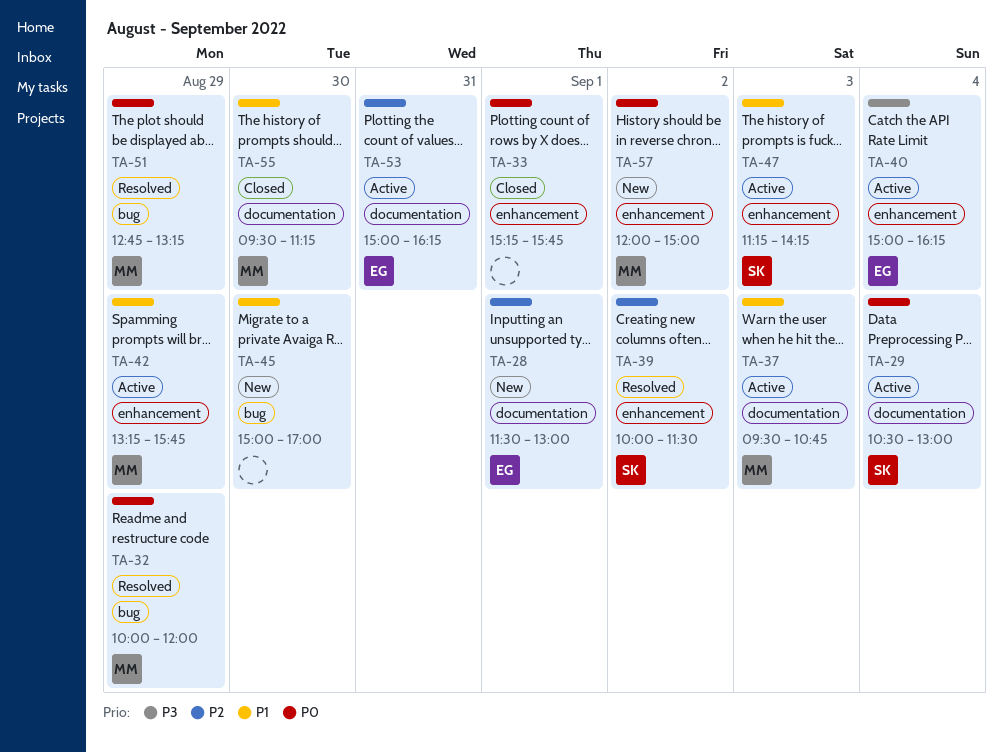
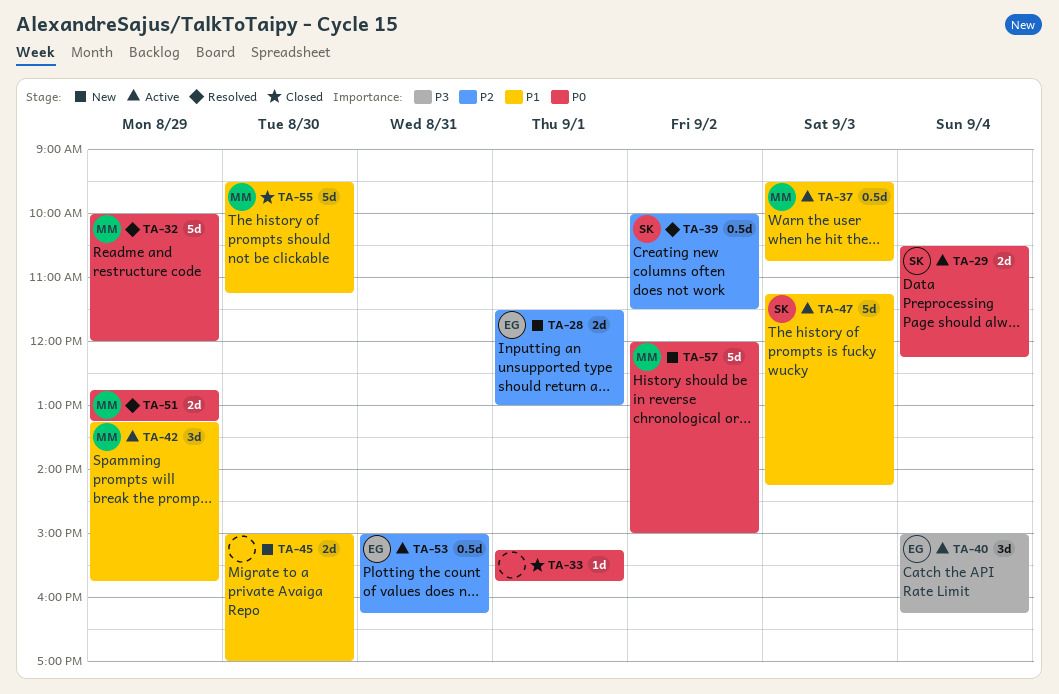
TA-29, ends: 13:00 -> 12:15

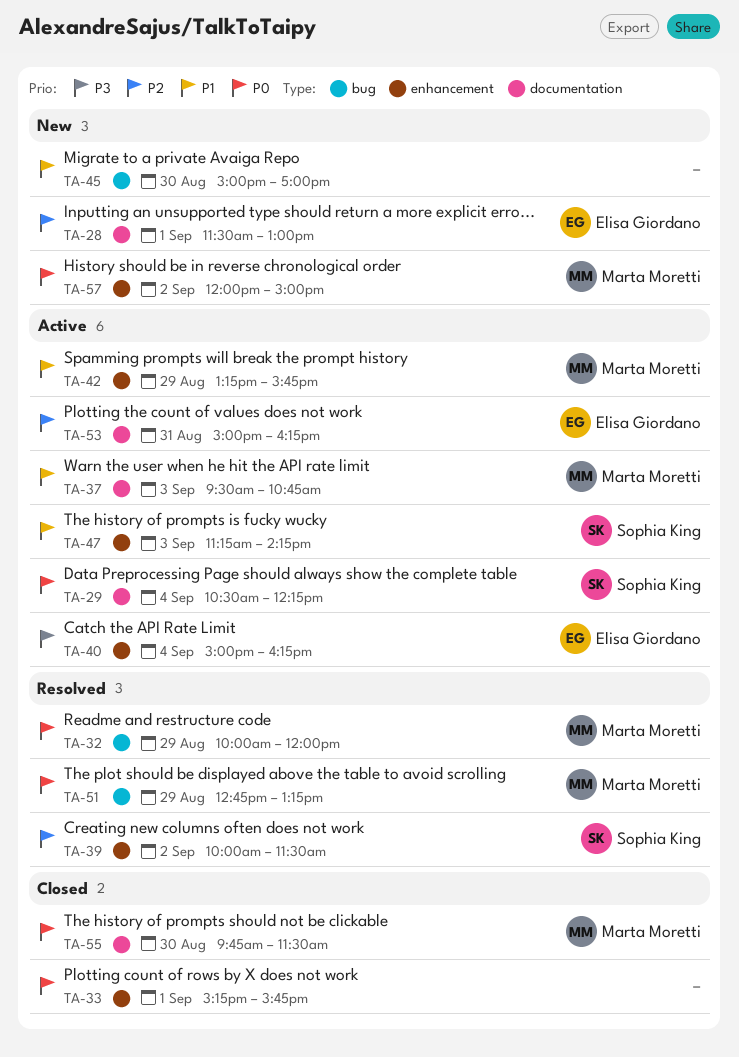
TA-55, priority: P1 -> P0
TA-55, begins: 09:30 -> 09:45
TA-55, ends: 11:15 -> 11:30

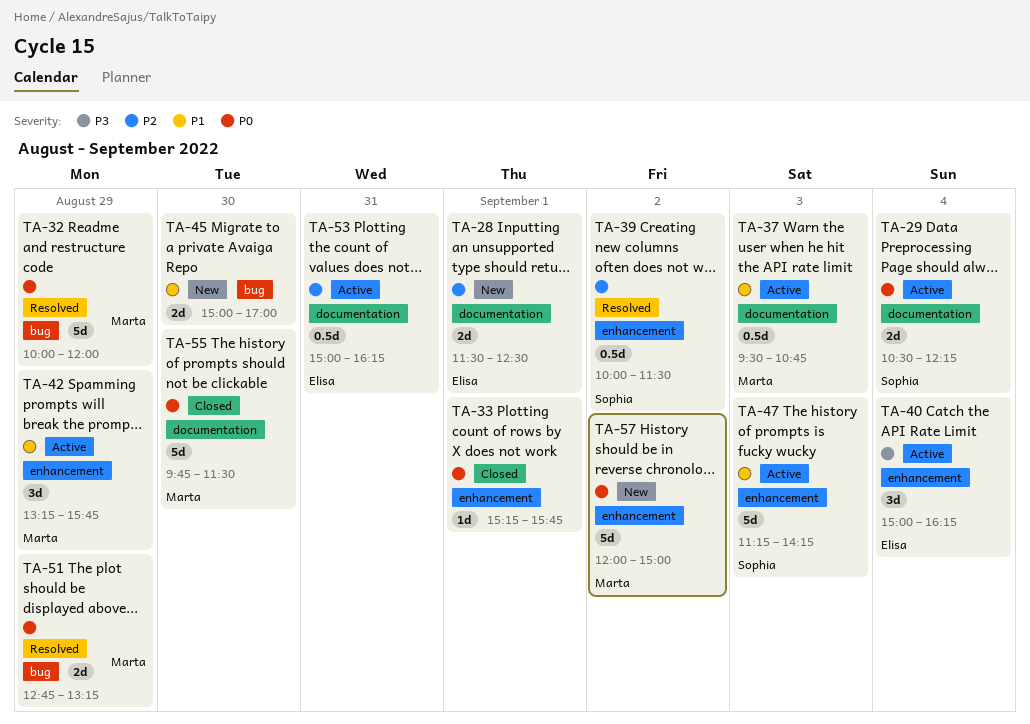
TA-28, ends: 13:00 -> 12:30

